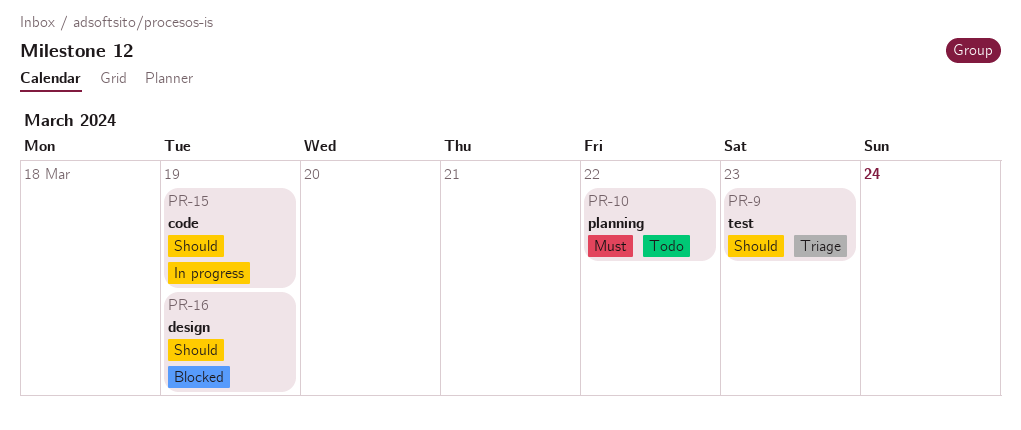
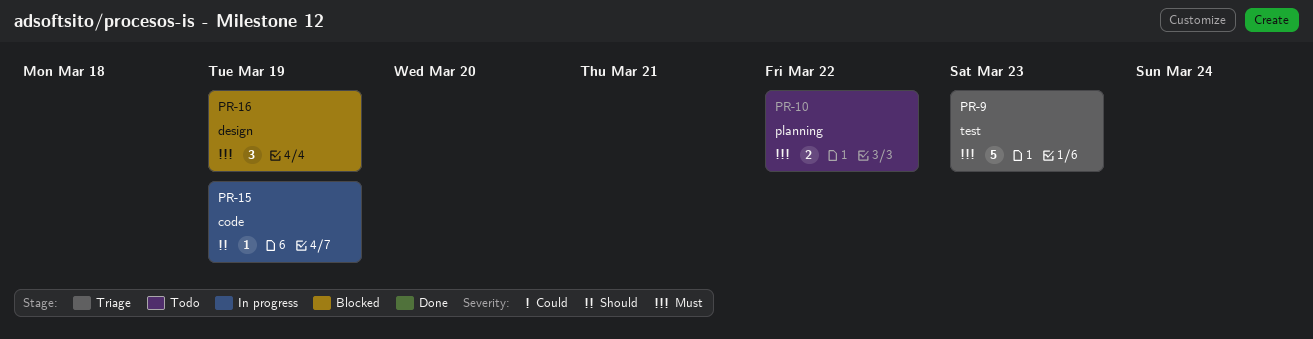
PR-9, priority: Should -> Must
PR-16, priority: Should -> Must

